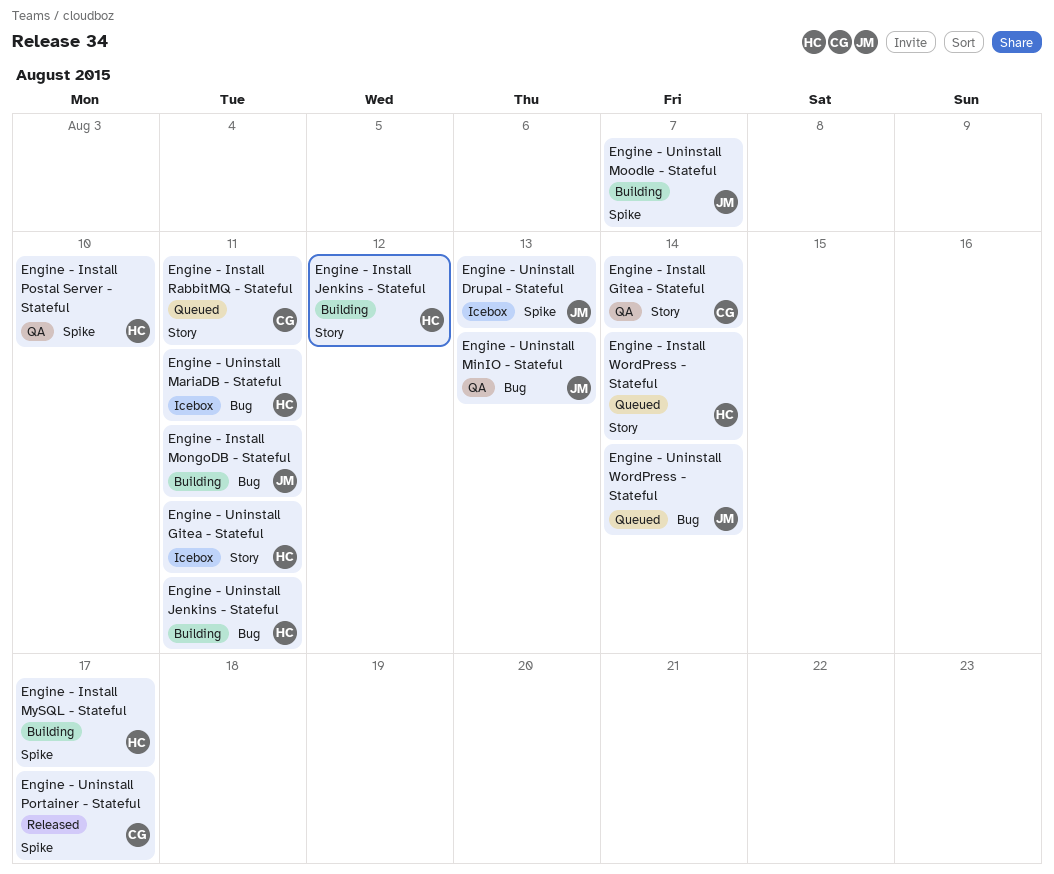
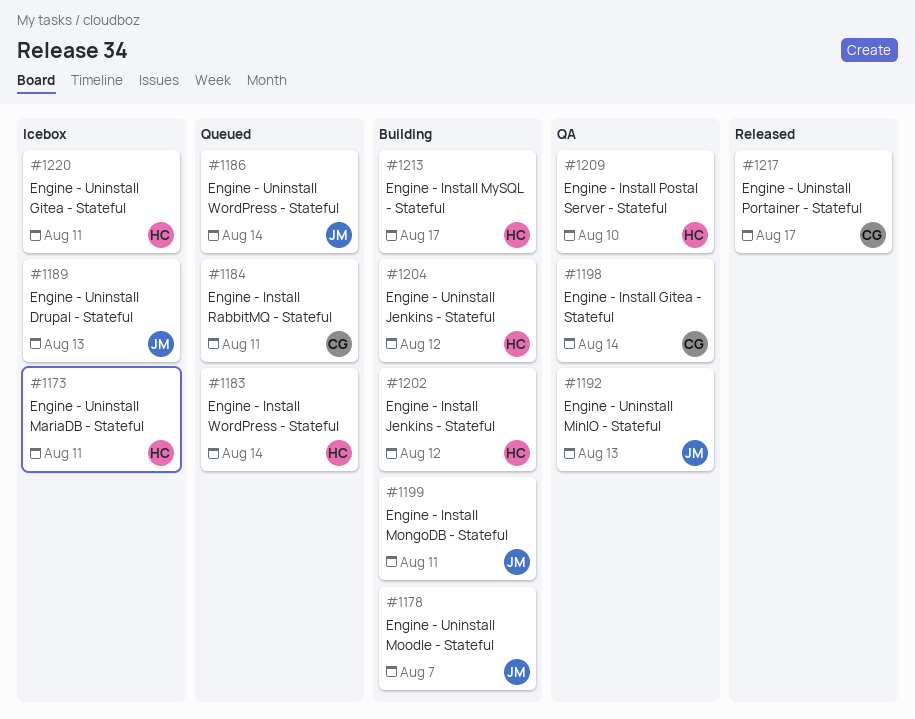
Engine - Uninstall Jenkins - Stateful, due: Aug 11 -> Aug 12

